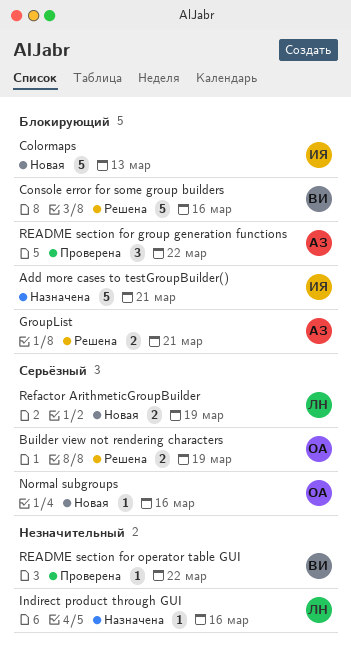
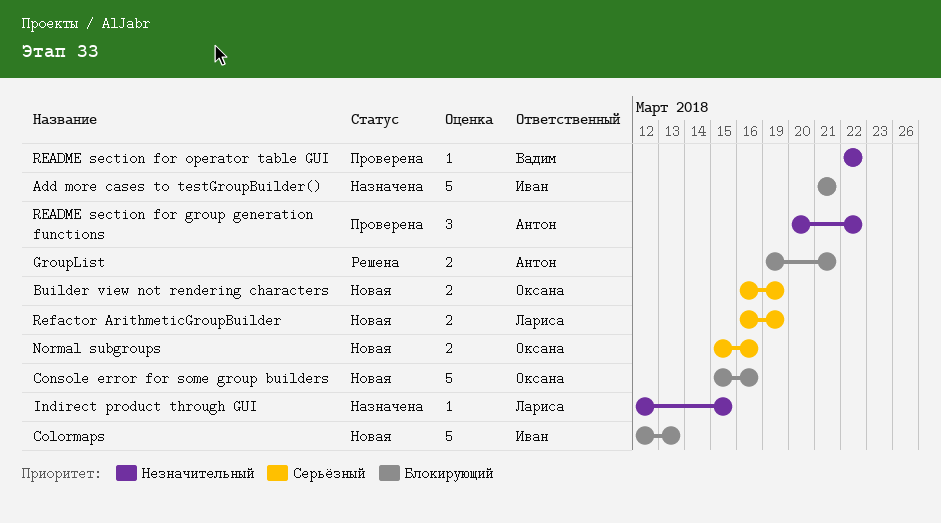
Builder view not rendering characters, status: Решена -> Новая
Console error for some group builders, status: Решена -> Новая
Console error for some group builders, owner: Вадим -> Оксана
Indirect product through GUI, due: Mar 16 -> Mar 15
Normal subgroups, estimate: 1 -> 2
README section for group generation functions, priority: Блокирующий -> Незначительный

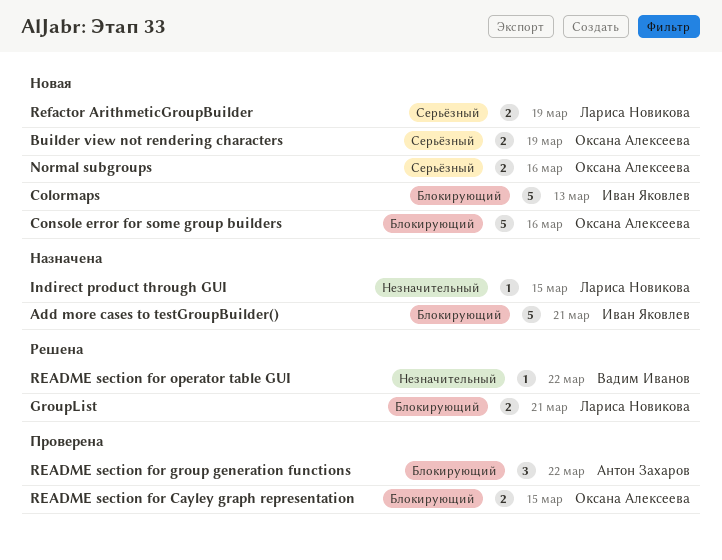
GroupList, owner: Антон Захаров -> Лариса Новикова
README section for Cayley graph representation: none -> present
README section for group generation functions, priority: Незначительный -> Блокирующий
README section for operator table GUI, status: Проверена -> Решена

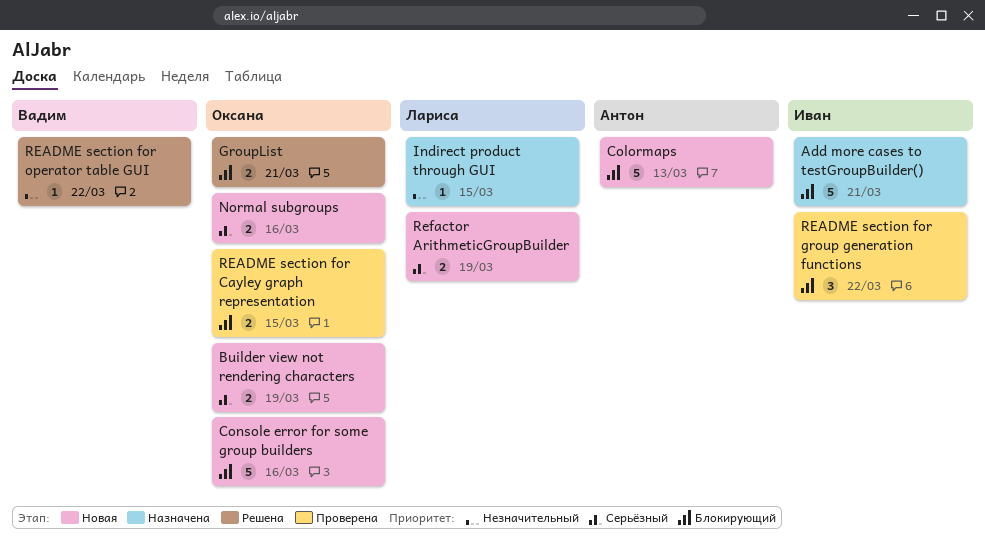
Colormaps, owner: Иван Яковлев -> Антон Захаров
GroupList, owner: Лариса Новикова -> Оксана Алексеева
README section for group generation functions, owner: Антон Захаров -> Иван Яковлев

